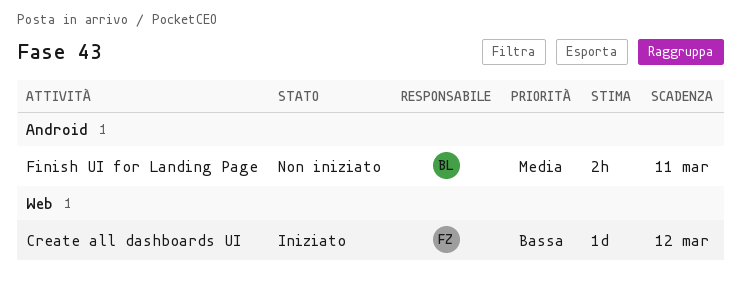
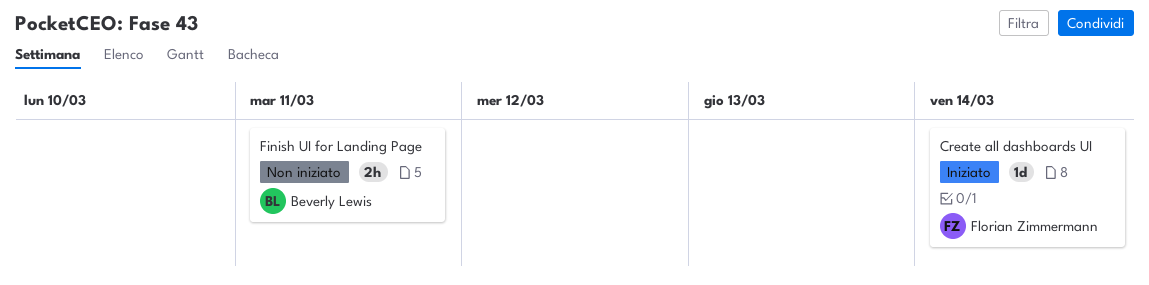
Create all dashboards UI, due: Mar 12 -> Mar 14

